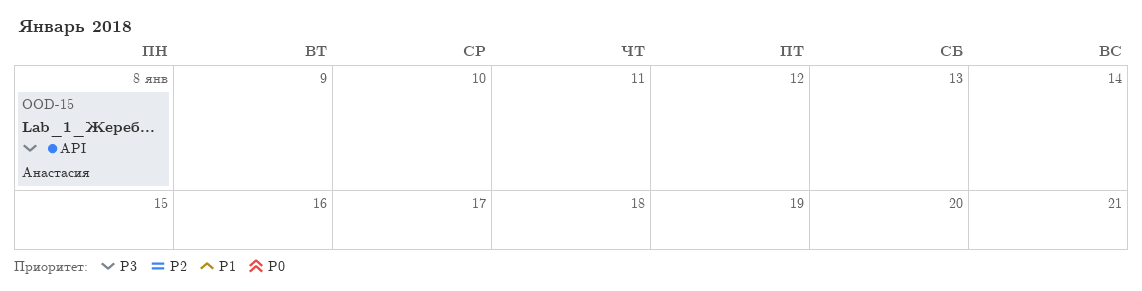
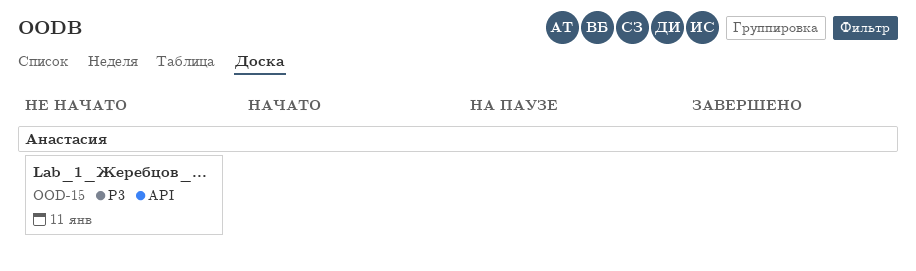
OOD-15, due: Jan 8 -> Jan 11

